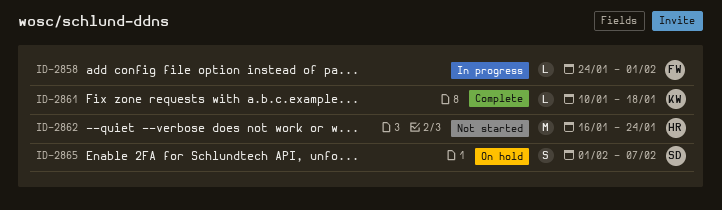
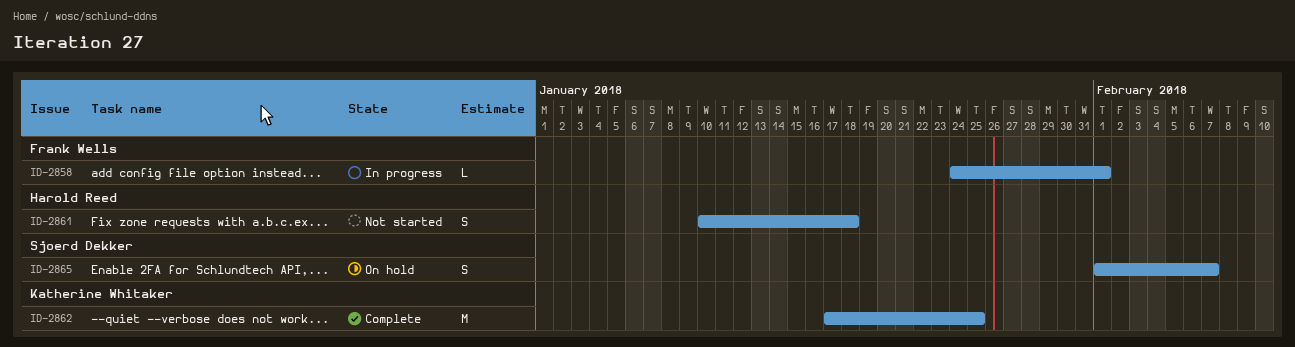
ID-2861, status: Complete -> Not started
ID-2861, owner: Katherine Whitaker -> Harold Reed
ID-2861, estimate: L -> S
ID-2862, status: Not started -> Complete
ID-2862, owner: Harold Reed -> Katherine Whitaker
ID-2862, start: Jan 16 -> Jan 17
ID-2862, due: Jan 24 -> Jan 25

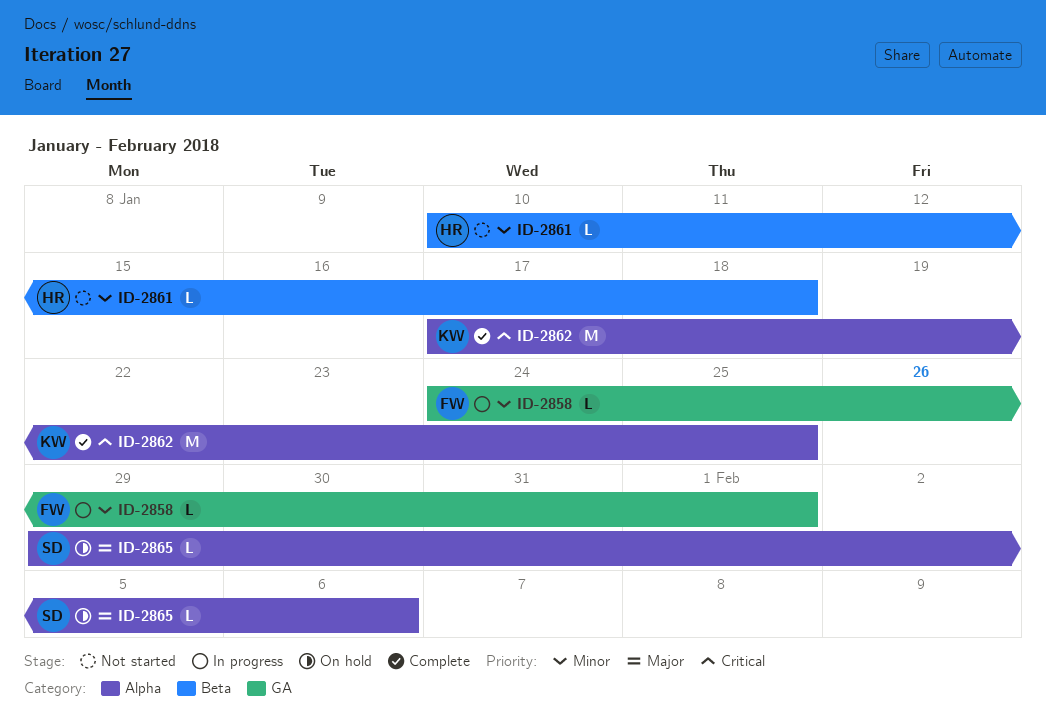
ID-2861, estimate: S -> L
ID-2865, estimate: S -> L
ID-2865, start: Feb 1 -> Jan 29
ID-2865, due: Feb 7 -> Feb 6

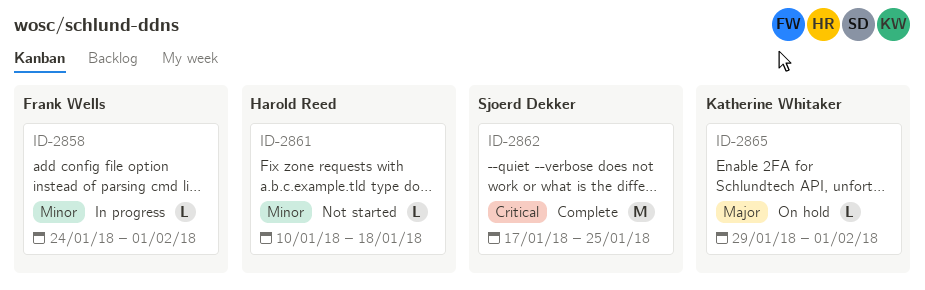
ID-2862, owner: Katherine Whitaker -> Sjoerd Dekker
ID-2865, owner: Sjoerd Dekker -> Katherine Whitaker
ID-2865, due: Feb 6 -> Feb 1

